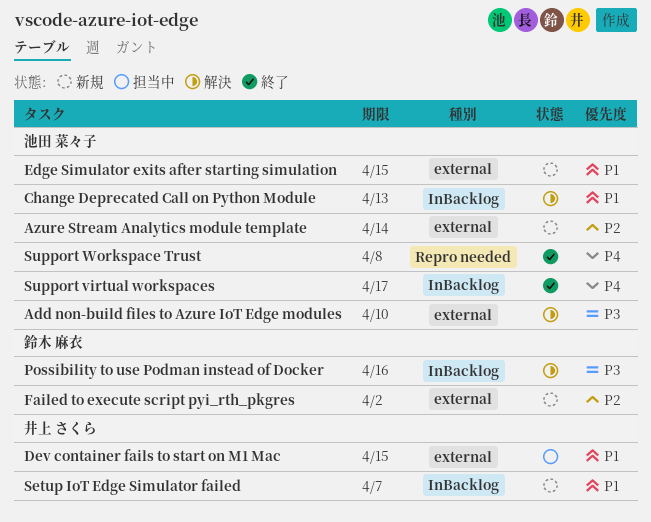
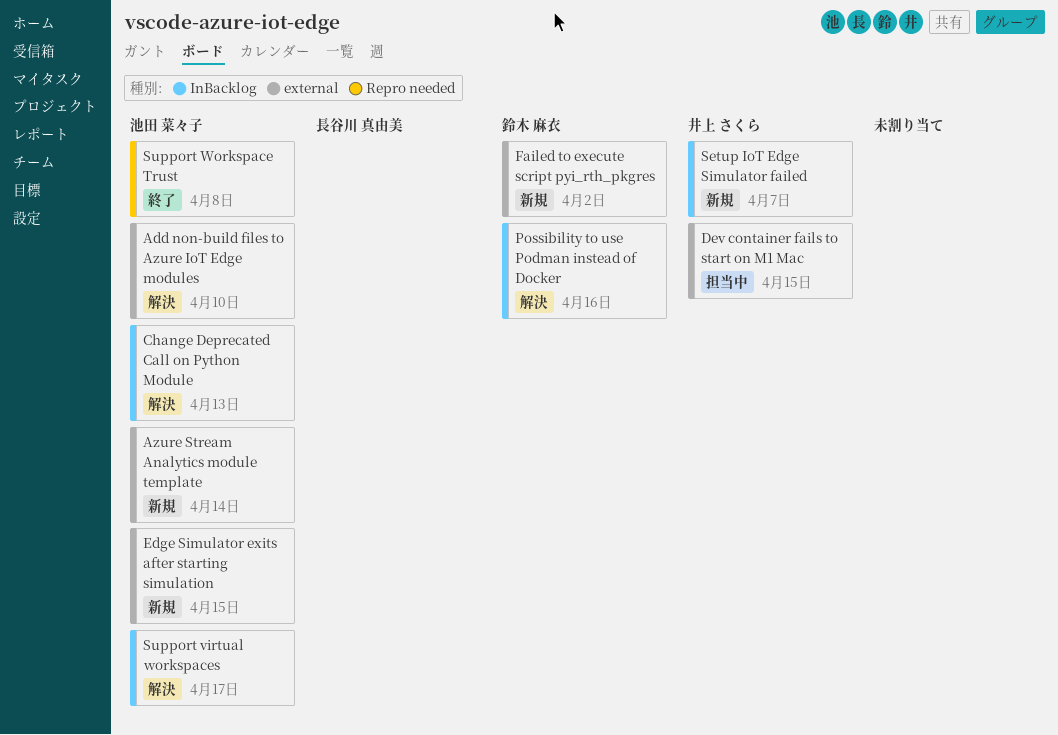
Support virtual workspaces, status: 終了 -> 解決

